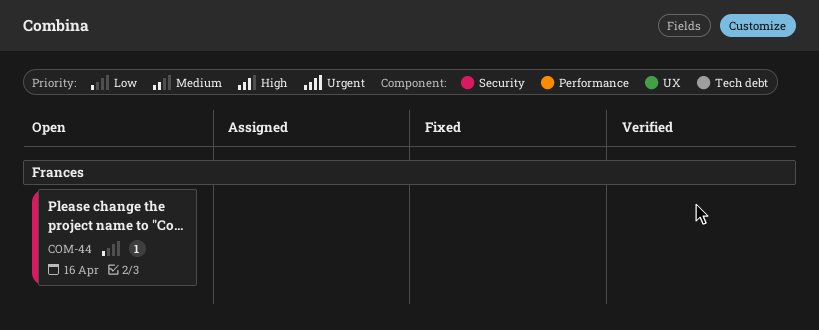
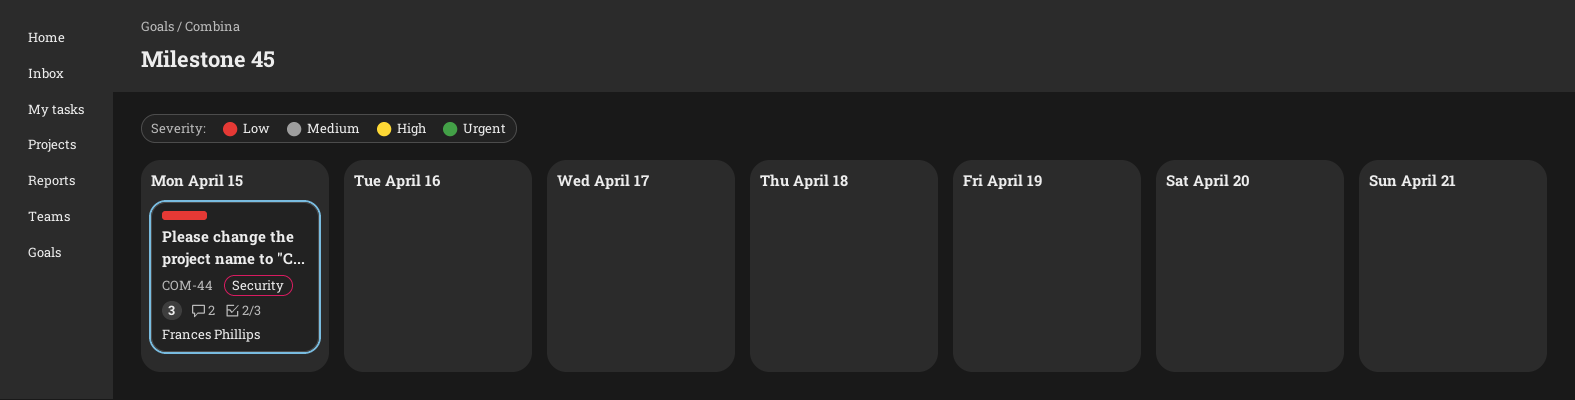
COM-44, estimate: 1 -> 3
COM-44, due: Apr 16 -> Apr 15

